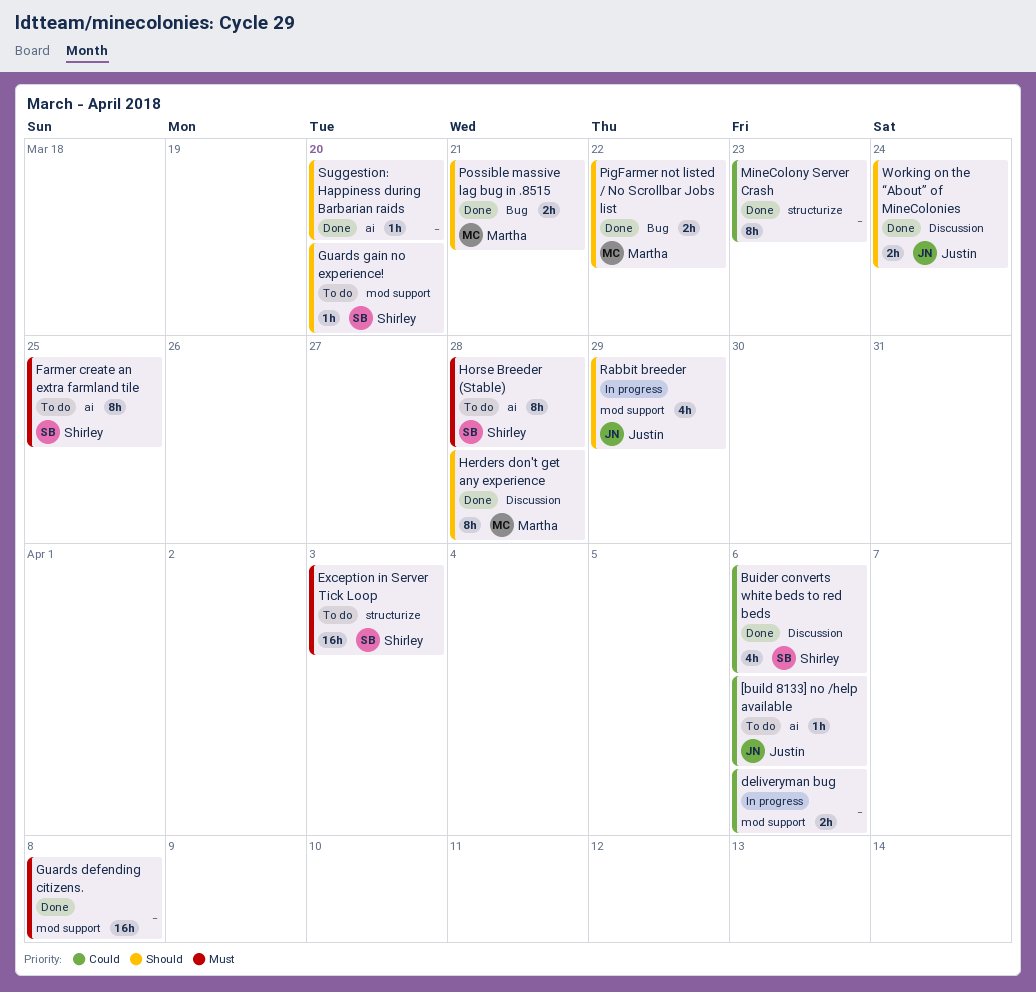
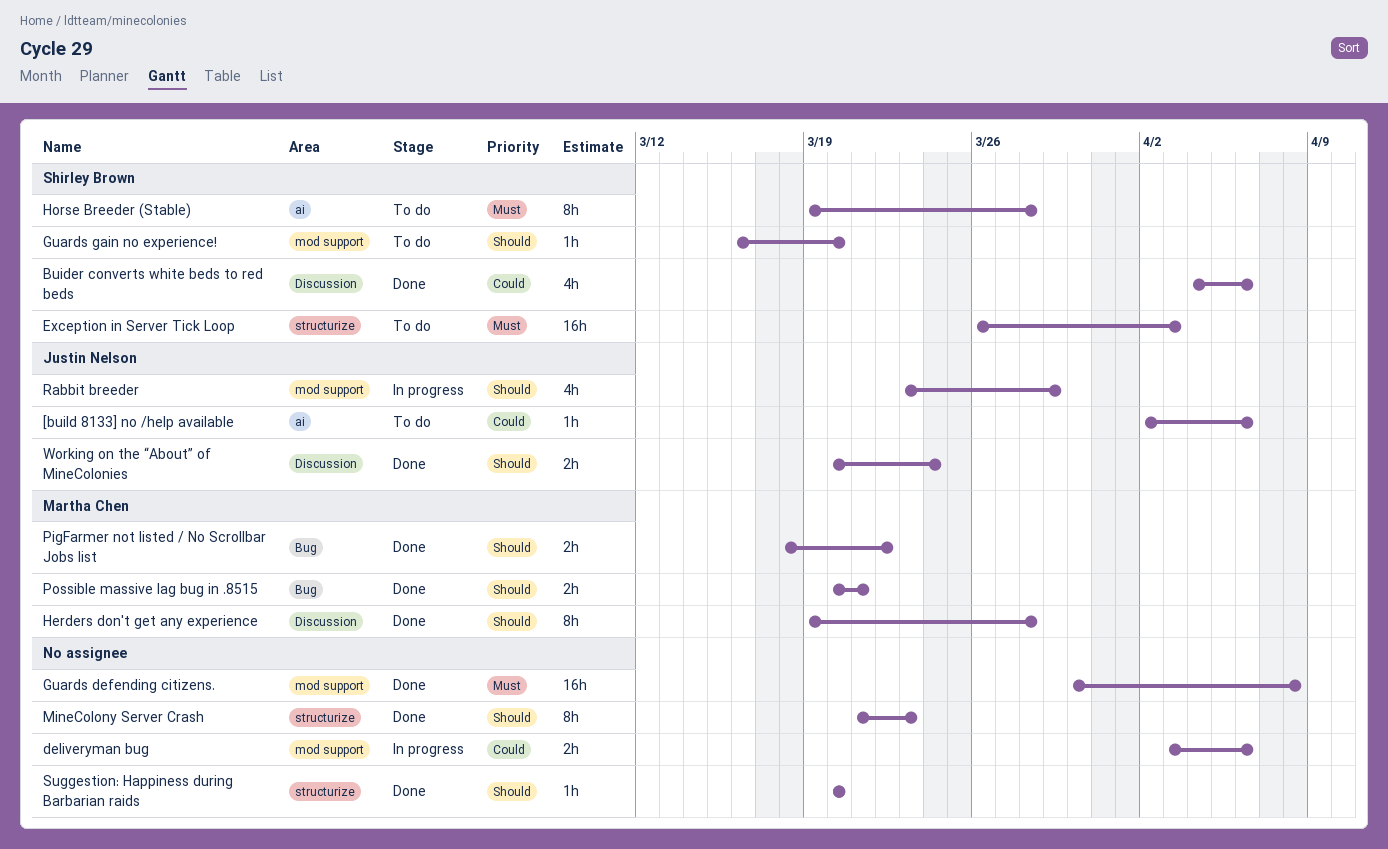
Farmer create an extra farmland tile: present -> none
MineColony Server Crash, priority: Could -> Should
Suggestion: Happiness during Barbarian raids, label: ai -> structurize

